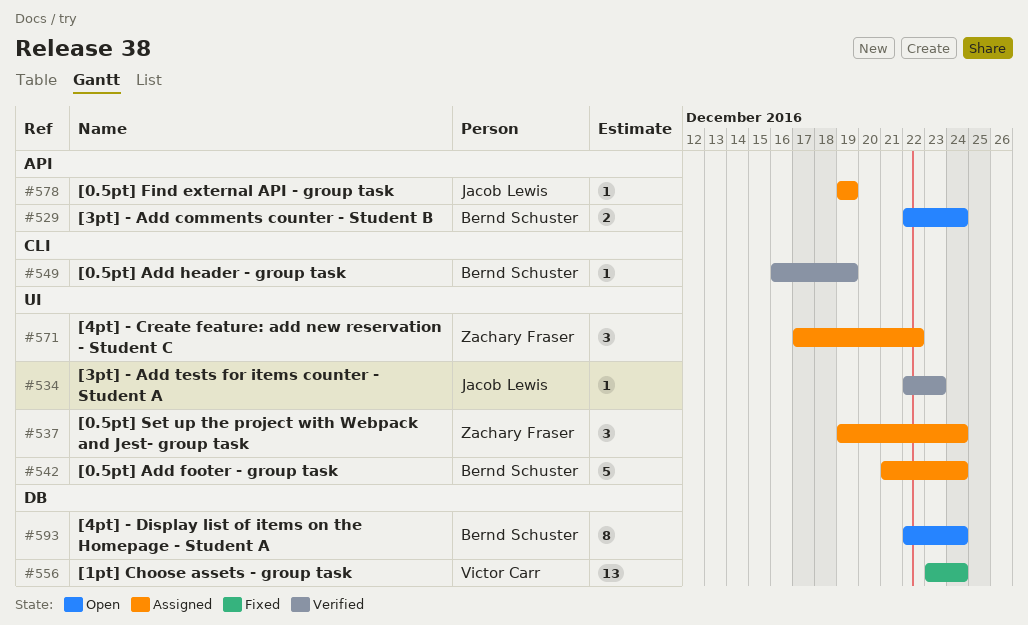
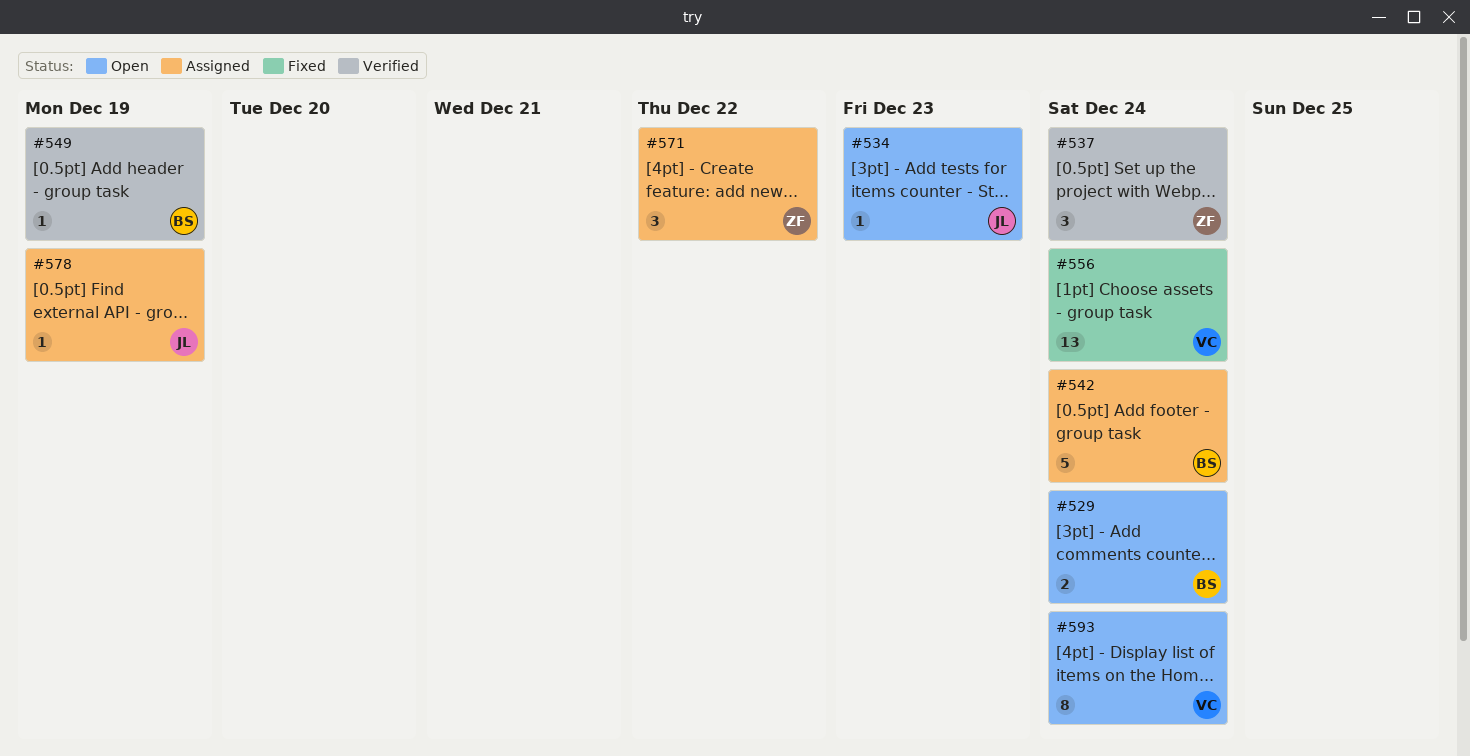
#534, status: Verified -> Open
#537, status: Assigned -> Verified
#593, owner: Bernd Schuster -> Victor Carr

